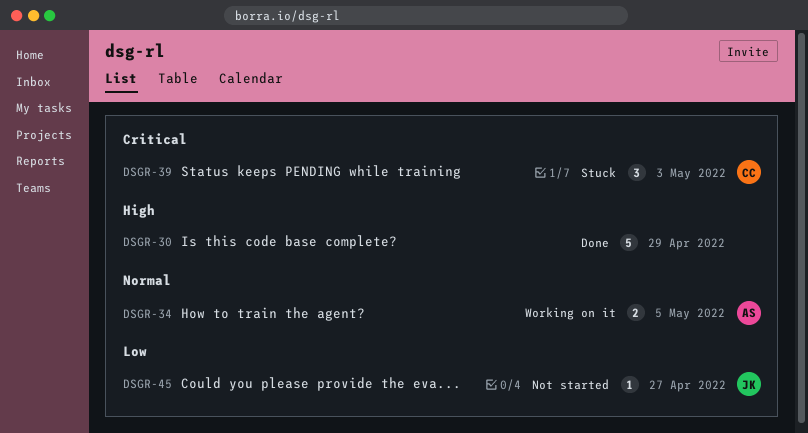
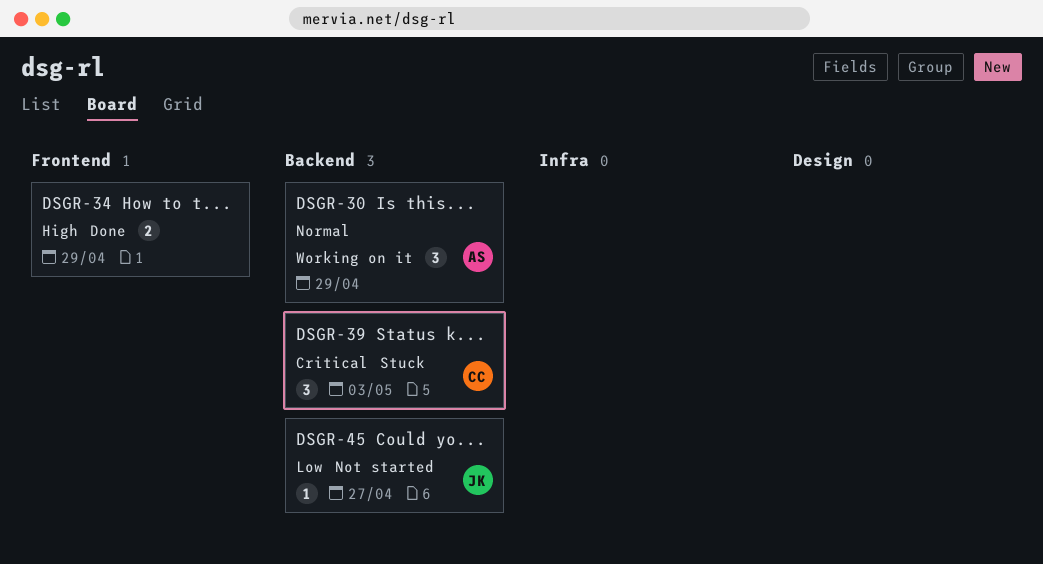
DSGR-30, status: Done -> Working on it
DSGR-30, owner: none -> AS
DSGR-30, priority: High -> Normal
DSGR-30, estimate: 5 -> 3
DSGR-34, status: Working on it -> Done
DSGR-34, owner: AS -> none
DSGR-34, priority: Normal -> High
DSGR-34, due: May 5 -> Apr 29

